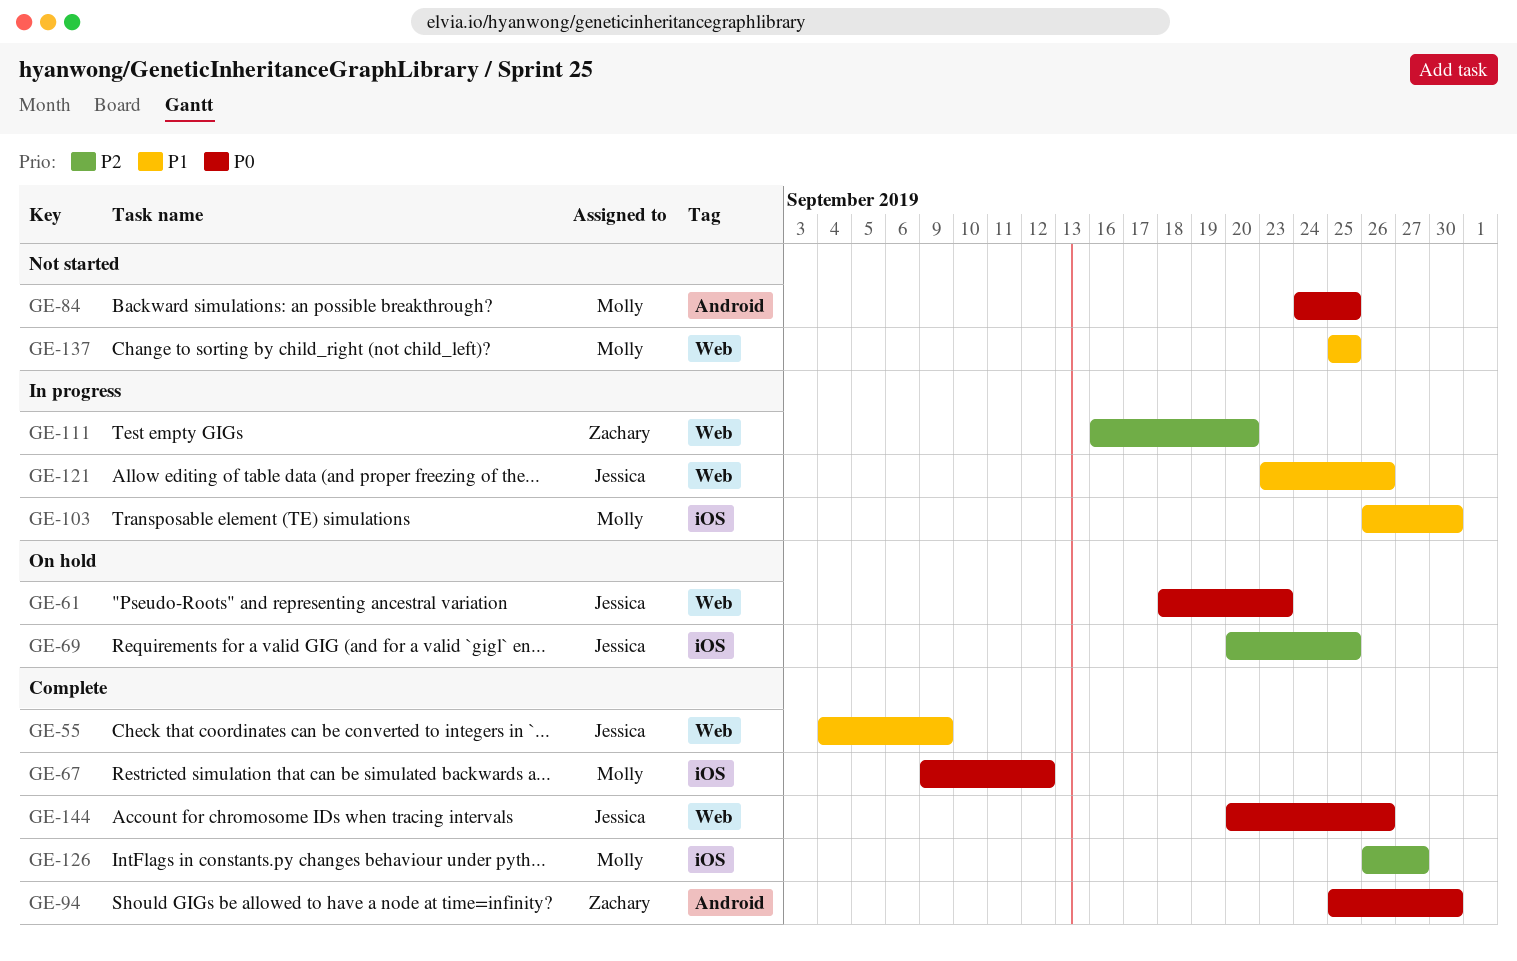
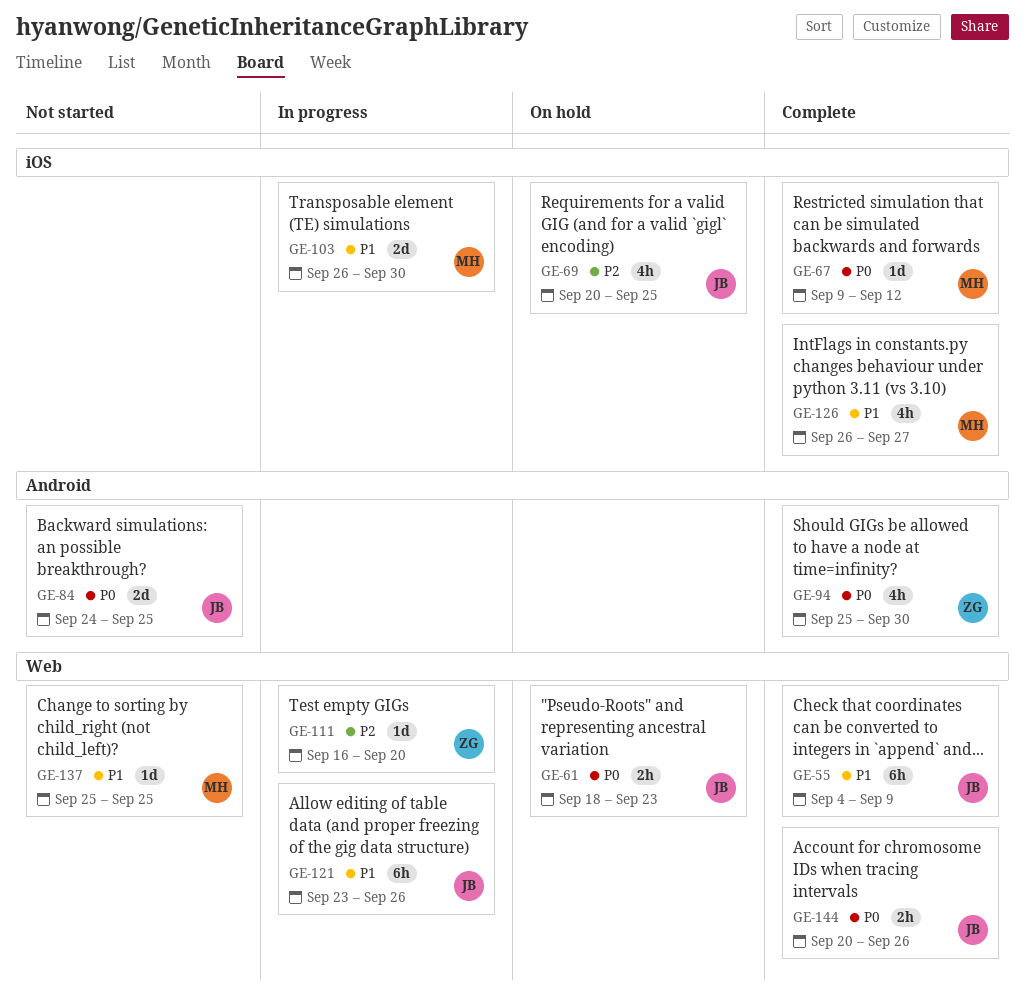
GE-84, owner: Molly -> Jessica
GE-126, priority: P2 -> P1

